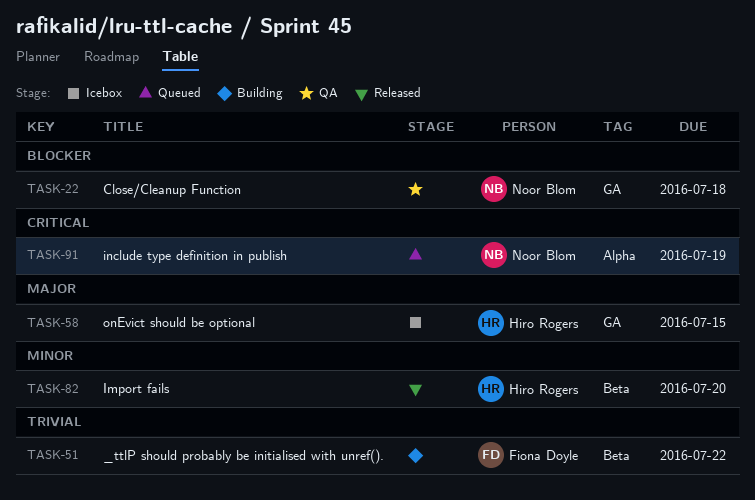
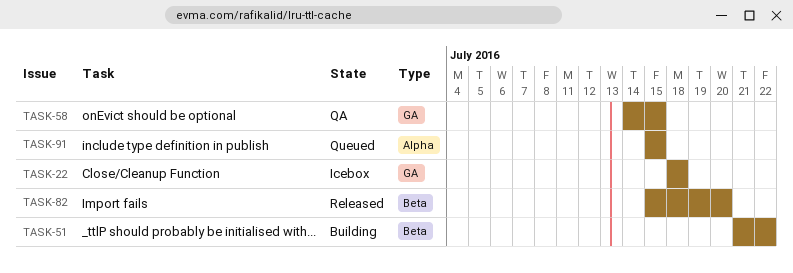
TASK-22, status: QA -> Icebox
TASK-58, status: Icebox -> QA
TASK-91, due: Jul 19 -> Jul 15

